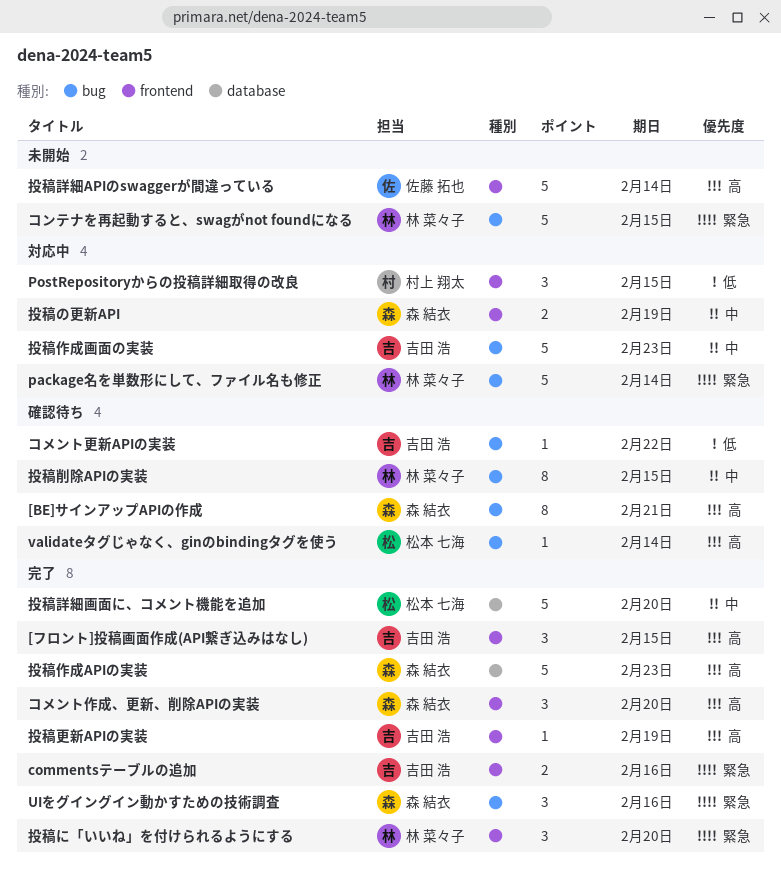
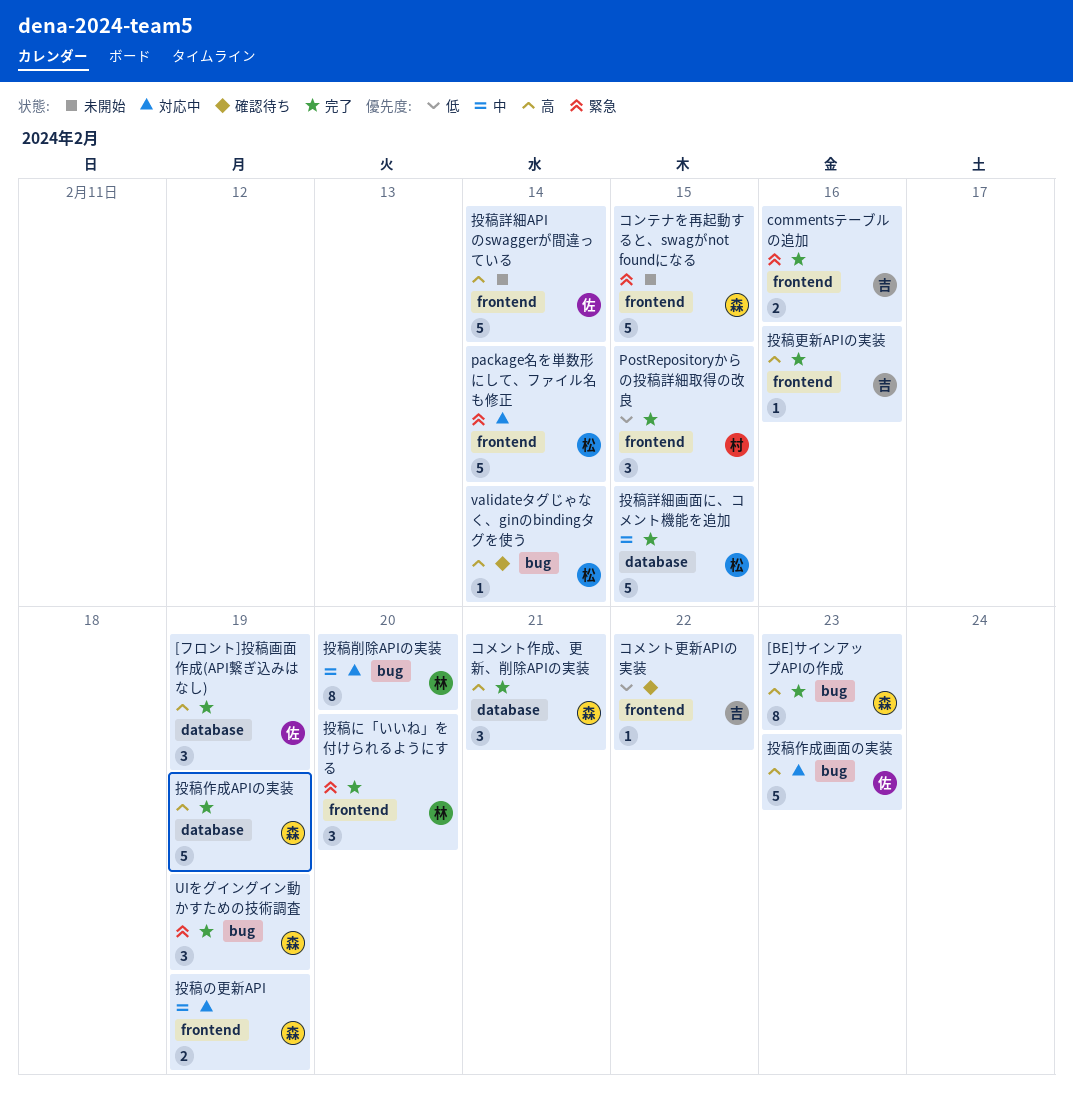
[BE]サインアップAPIの作成, status: 確認待ち -> 完了
[BE]サインアップAPIの作成, due: Feb 21 -> Feb 23
[フロント]投稿画面作成(API繋ぎ込みはなし), owner: 吉田 浩 -> 佐藤 拓也
[フロント]投稿画面作成(API繋ぎ込みはなし), label: frontend -> database
[フロント]投稿画面作成(API繋ぎ込みはなし), due: Feb 15 -> Feb 19
package名を単数形にして、ファイル名も修正, owner: 林 菜々子 -> 松本 七海
package名を単数形にして、ファイル名も修正, label: bug -> frontend
PostRepositoryからの投稿詳細取得の改良, status: 対応中 -> 完了
UIをグイングイン動かすための技術調査, due: Feb 16 -> Feb 19
コメント作成、更新、削除APIの実装, label: frontend -> database
コメント作成、更新、削除APIの実装, due: Feb 20 -> Feb 21
コメント更新APIの実装, label: bug -> frontend
コンテナを再起動すると、swagがnot foundになる, owner: 林 菜々子 -> 森 結衣
コンテナを再起動すると、swagがnot foundになる, label: bug -> frontend
投稿作成APIの実装, due: Feb 23 -> Feb 19
投稿作成画面の実装, owner: 吉田 浩 -> 佐藤 拓也
投稿作成画面の実装, priority: 中 -> 高
投稿削除APIの実装, status: 確認待ち -> 対応中
投稿削除APIの実装, due: Feb 15 -> Feb 20
投稿更新APIの実装, due: Feb 19 -> Feb 16
投稿詳細画面に、コメント機能を追加, due: Feb 20 -> Feb 15

